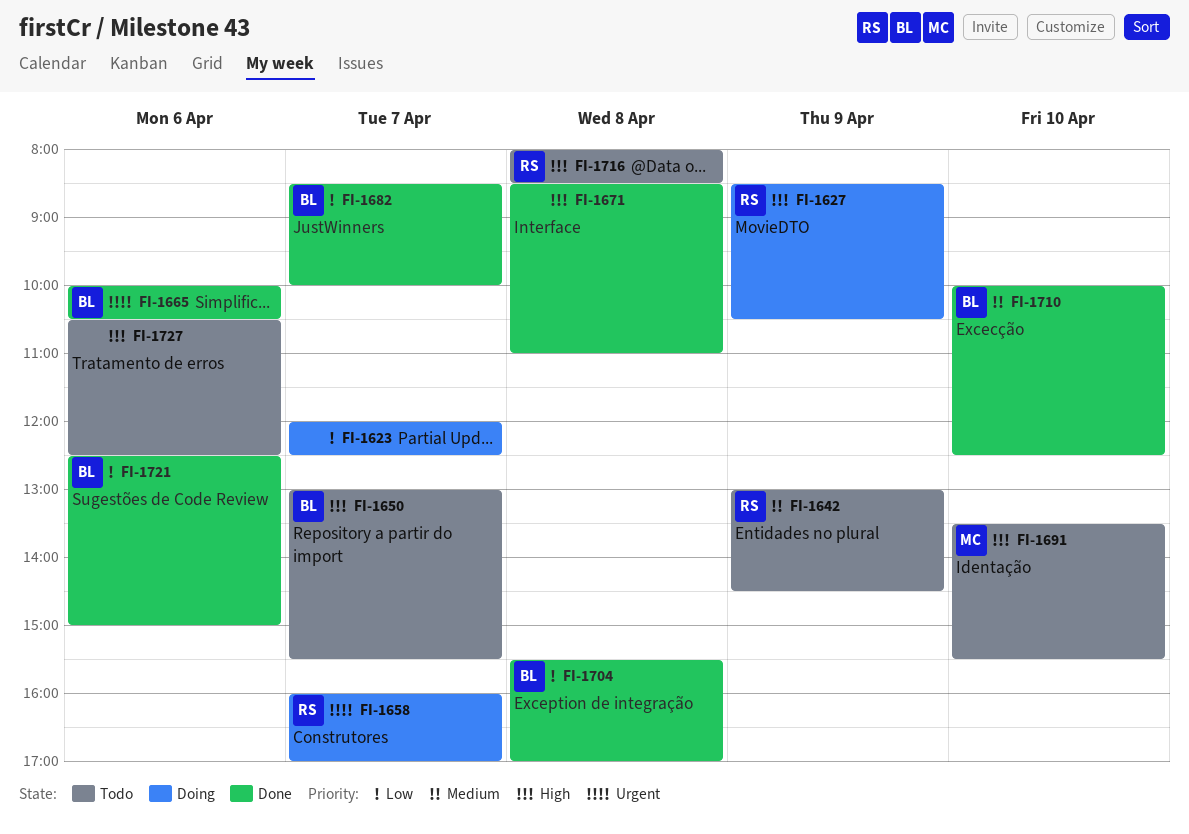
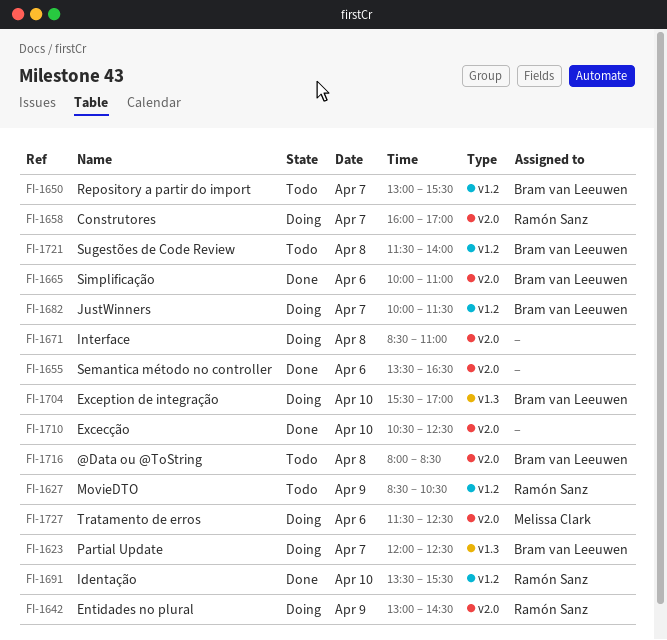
FI-1623, owner: none -> Bram van Leeuwen
FI-1627, status: Doing -> Todo
FI-1642, status: Todo -> Doing
FI-1655: none -> present
FI-1665, ends: 10:30 -> 11:00
FI-1671, status: Done -> Doing
FI-1682, status: Done -> Doing
FI-1682, begins: 08:30 -> 10:00
FI-1682, ends: 10:00 -> 11:30
FI-1691, status: Todo -> Done
FI-1691, owner: Melissa Clark -> Ramón Sanz
FI-1704, status: Done -> Doing
FI-1704, day: Apr 8 -> Apr 10
FI-1710, owner: Bram van Leeuwen -> none
FI-1710, begins: 10:00 -> 10:30
FI-1716, owner: Ramón Sanz -> Bram van Leeuwen
FI-1721, status: Done -> Todo
FI-1721, day: Apr 6 -> Apr 8
FI-1721, begins: 12:30 -> 11:30
FI-1721, ends: 15:00 -> 14:00
FI-1727, status: Todo -> Doing
FI-1727, owner: none -> Melissa Clark
FI-1727, begins: 10:30 -> 11:30

